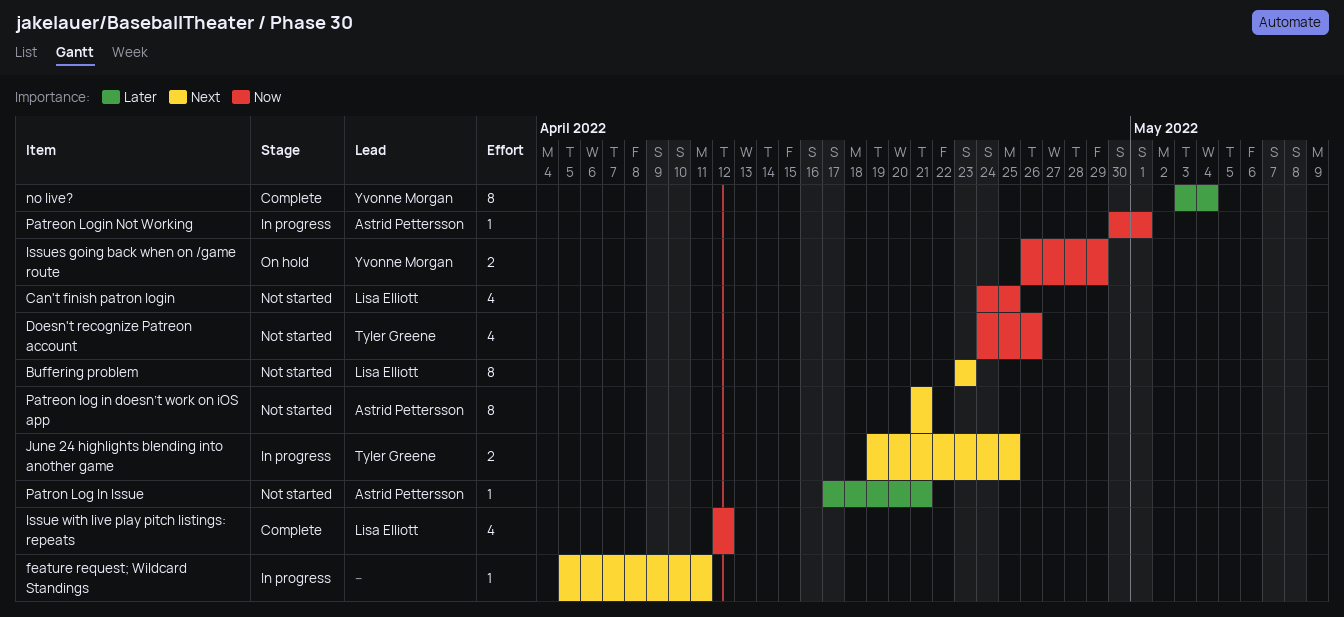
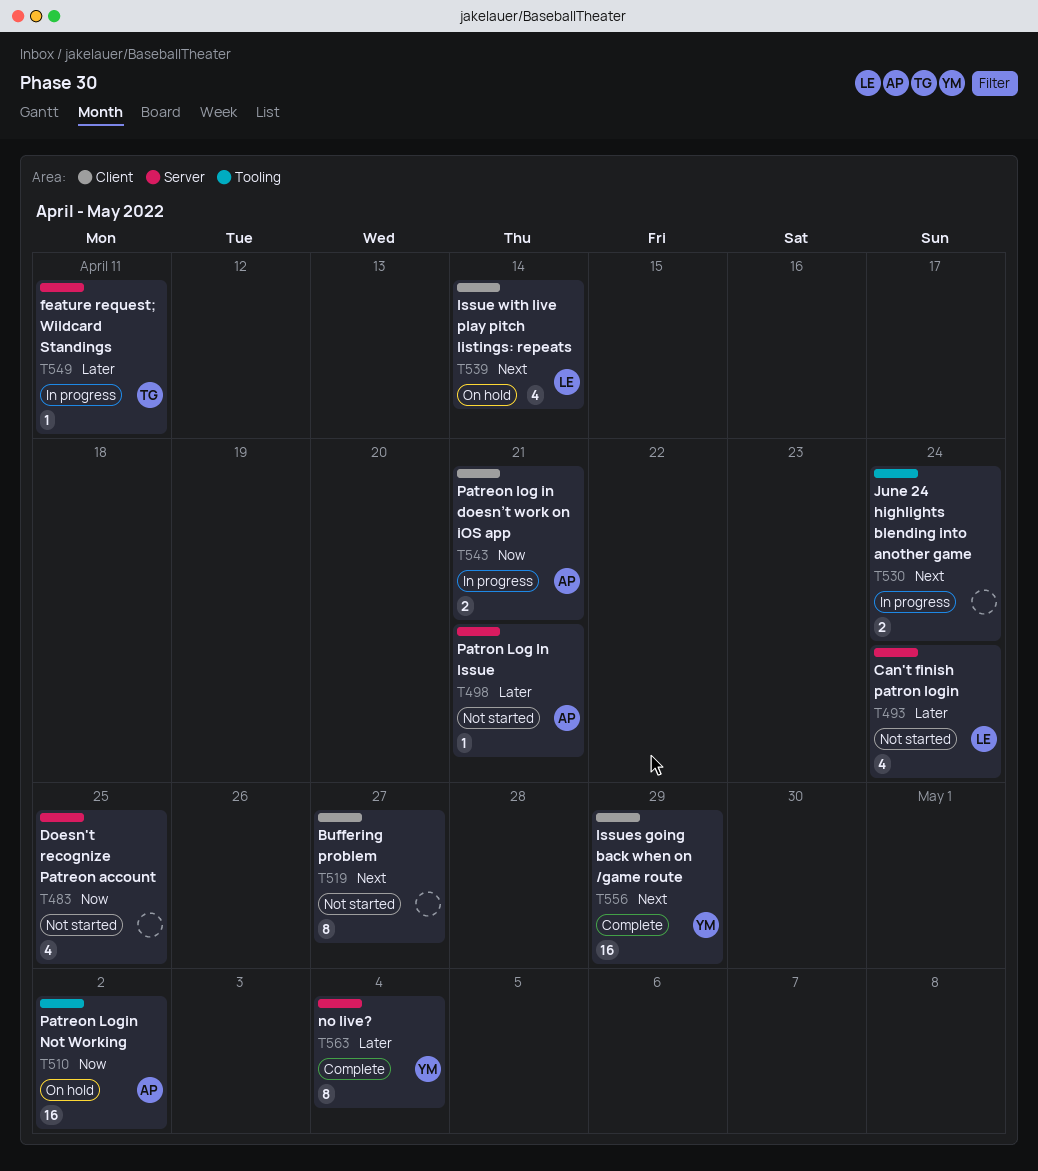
Buffering problem, owner: Lisa Elliott -> none
Buffering problem, due: Apr 23 -> Apr 27
Can't finish patron login, priority: Now -> Later
Can't finish patron login, due: Apr 25 -> Apr 24
Doesn't recognize Patreon account, owner: Tyler Greene -> none
Doesn't recognize Patreon account, due: Apr 26 -> Apr 25
feature request; Wildcard Standings, owner: none -> Tyler Greene
feature request; Wildcard Standings, priority: Next -> Later
Issue with live play pitch listings: repeats, status: Complete -> On hold
Issue with live play pitch listings: repeats, priority: Now -> Next
Issue with live play pitch listings: repeats, due: Apr 12 -> Apr 14
Issues going back when on /game route, status: On hold -> Complete
Issues going back when on /game route, priority: Now -> Next
Issues going back when on /game route, estimate: 2 -> 16
June 24 highlights blending into another game, owner: Tyler Greene -> none
June 24 highlights blending into another game, due: Apr 25 -> Apr 24
Patreon log in doesn’t work on iOS app, status: Not started -> In progress
Patreon log in doesn’t work on iOS app, priority: Next -> Now
Patreon log in doesn’t work on iOS app, estimate: 8 -> 2
Patreon Login Not Working, status: In progress -> On hold
Patreon Login Not Working, estimate: 1 -> 16
Patreon Login Not Working, due: May 1 -> May 2

